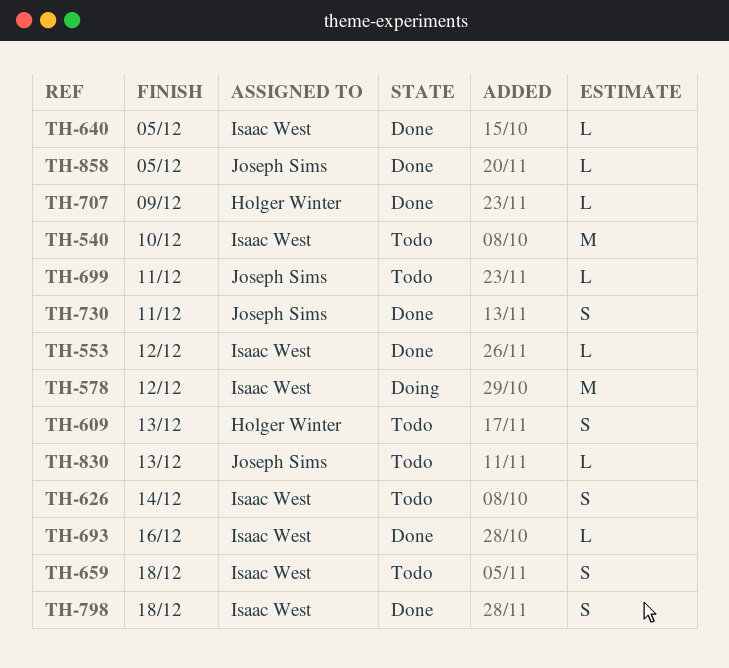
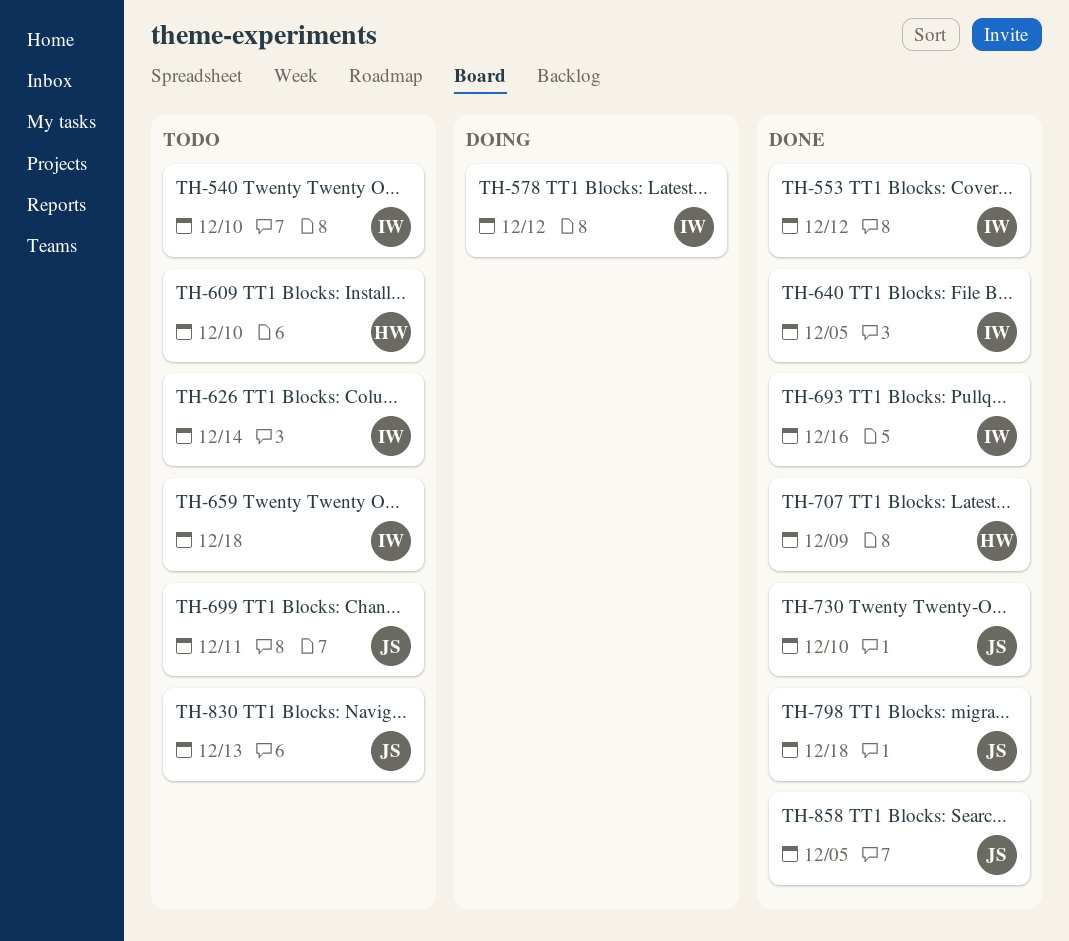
TH-609, due: Dec 13 -> Dec 10
TH-730, due: Dec 11 -> Dec 10
TH-798, owner: Isaac West -> Joseph Sims

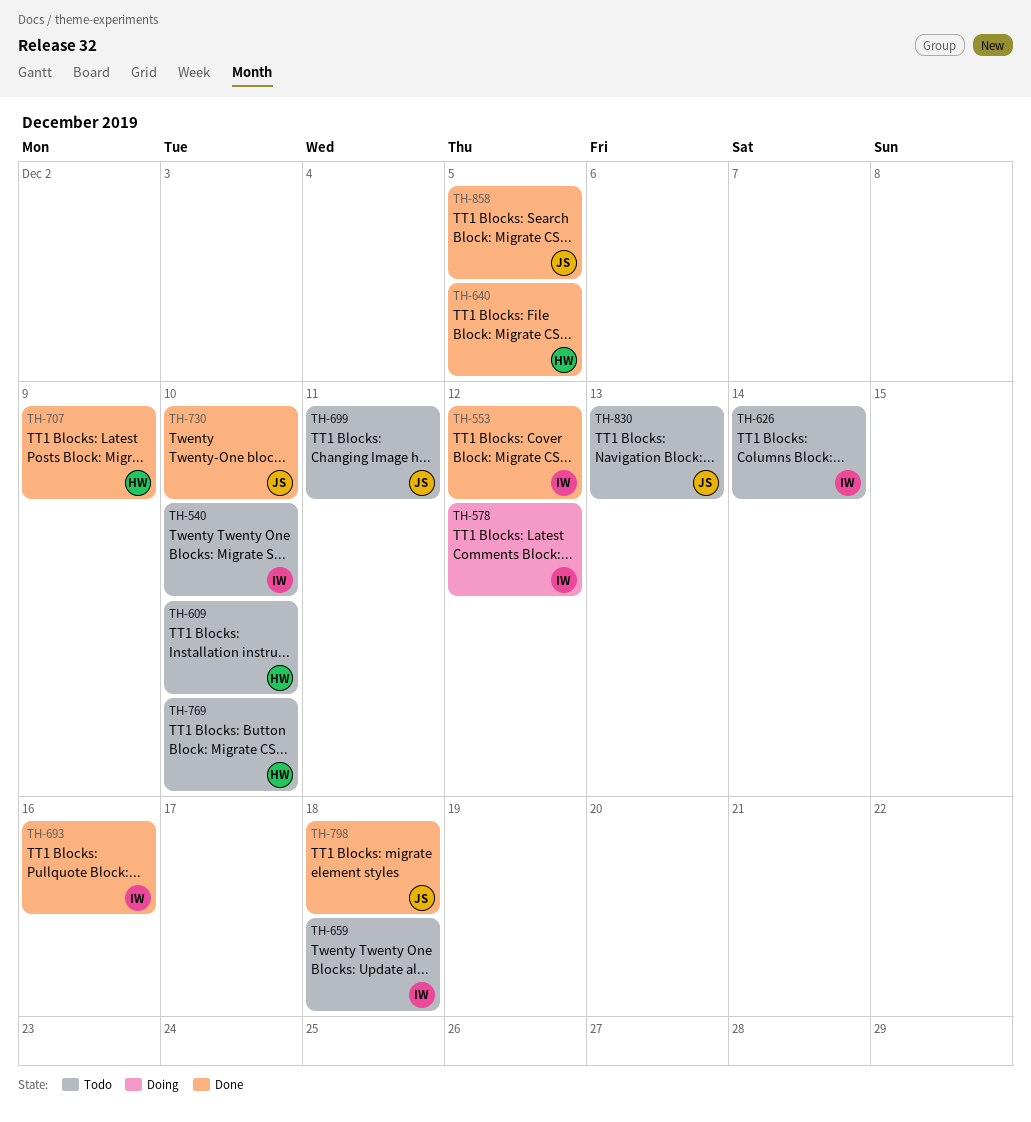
TH-640, owner: IW -> HW
TH-769: none -> present

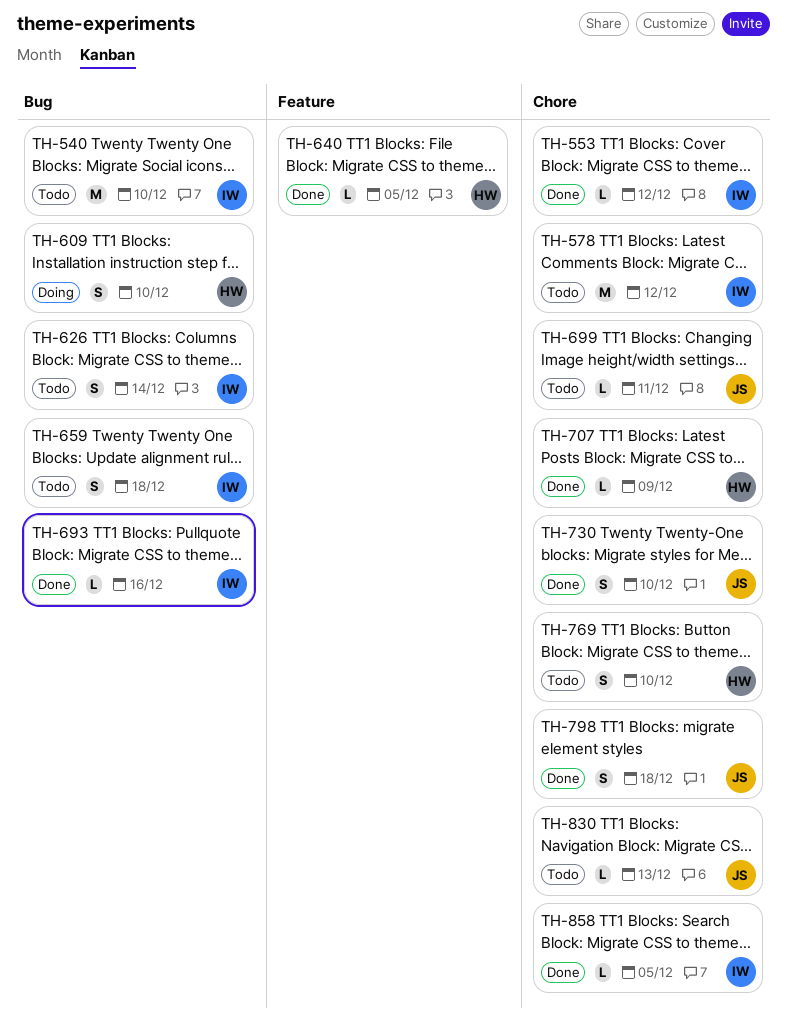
TH-578, status: Doing -> Todo
TH-609, status: Todo -> Doing
TH-858, owner: JS -> IW

